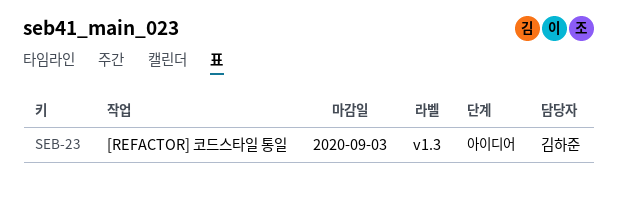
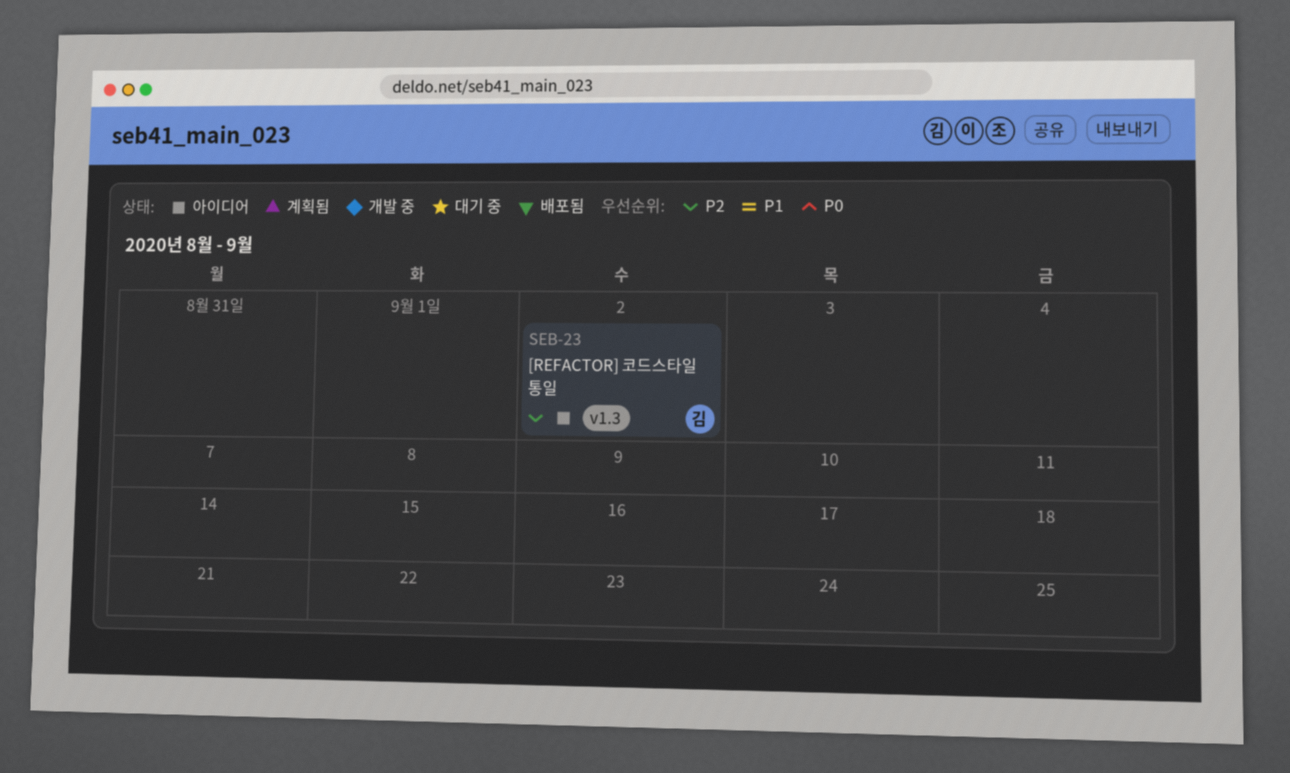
SEB-23, due: Sep 3 -> Sep 2

